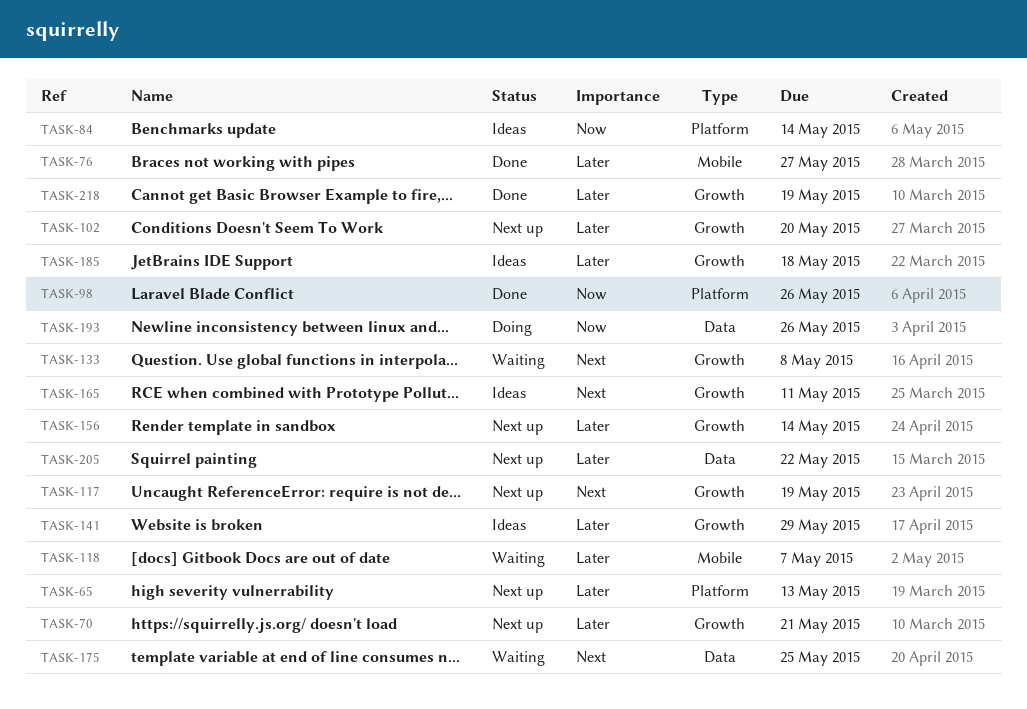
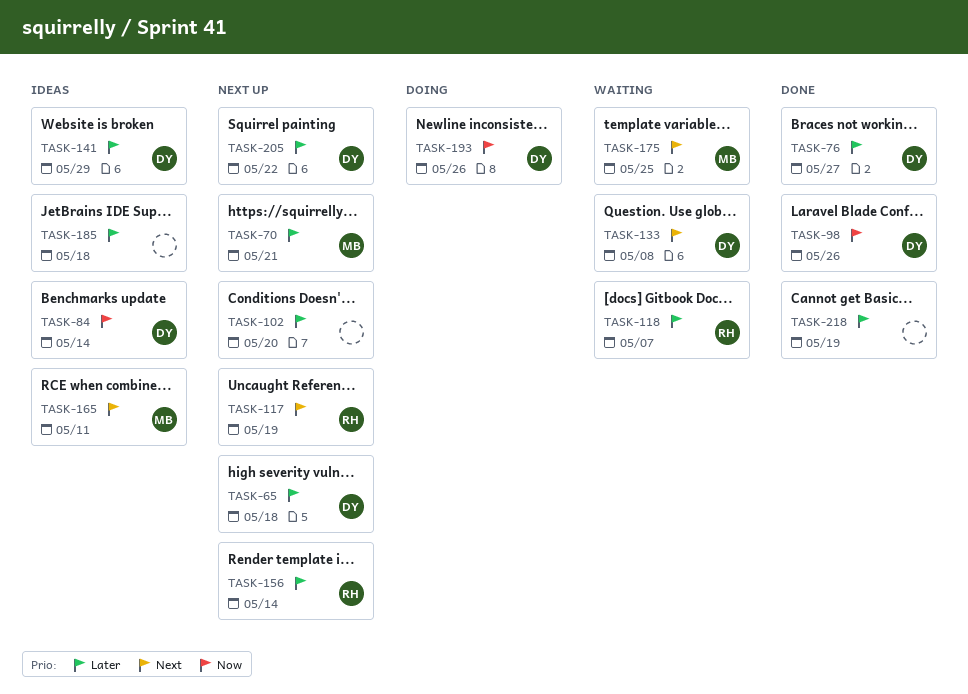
TASK-65, due: May 13 -> May 18

